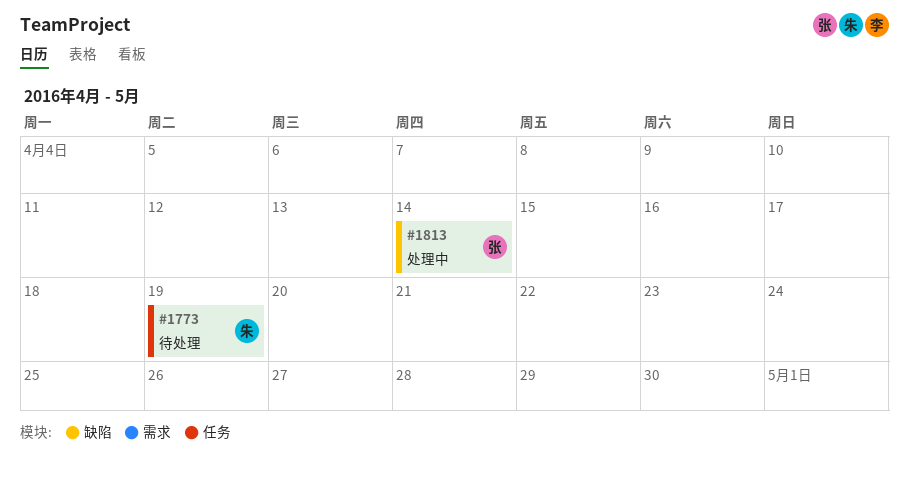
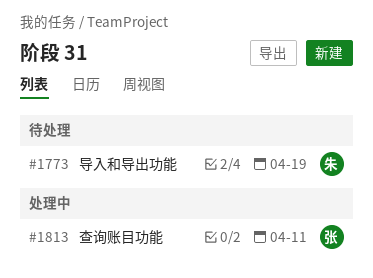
#1813, due: Apr 14 -> Apr 11

